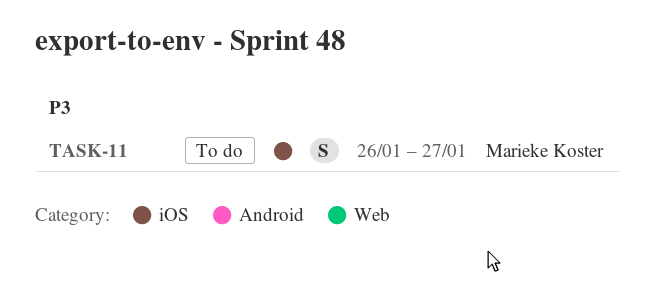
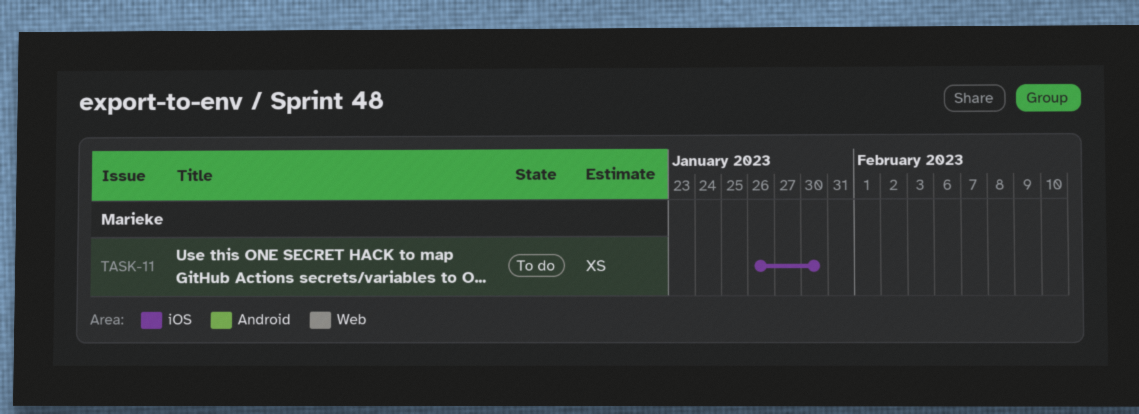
TASK-11, estimate: S -> XS
TASK-11, due: Jan 27 -> Jan 30

